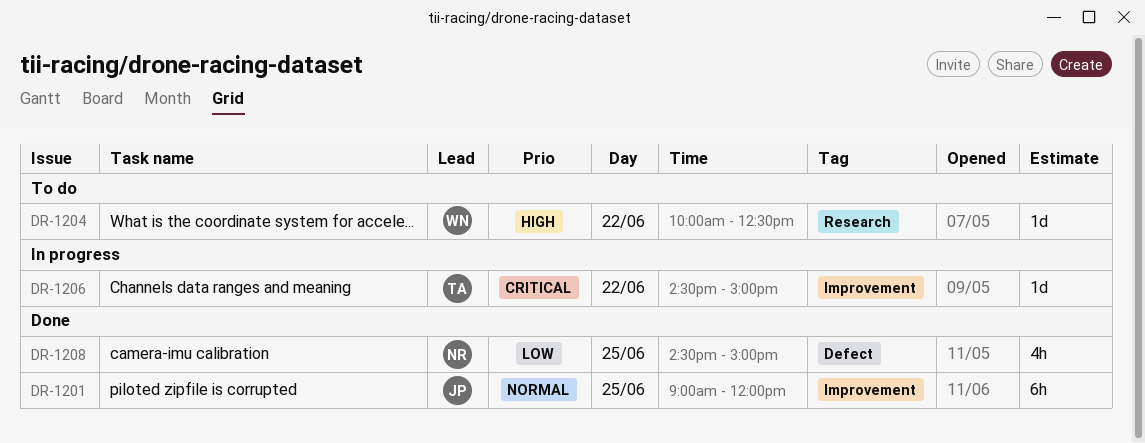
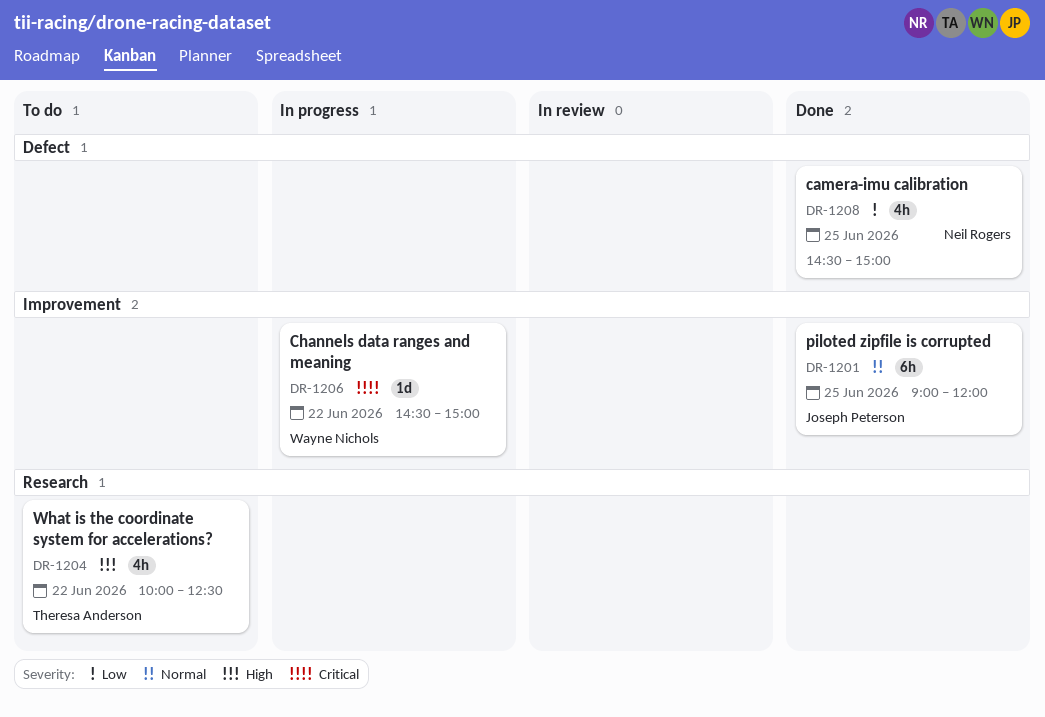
DR-1204, owner: Wayne Nichols -> Theresa Anderson
DR-1204, estimate: 1d -> 4h
DR-1206, owner: Theresa Anderson -> Wayne Nichols

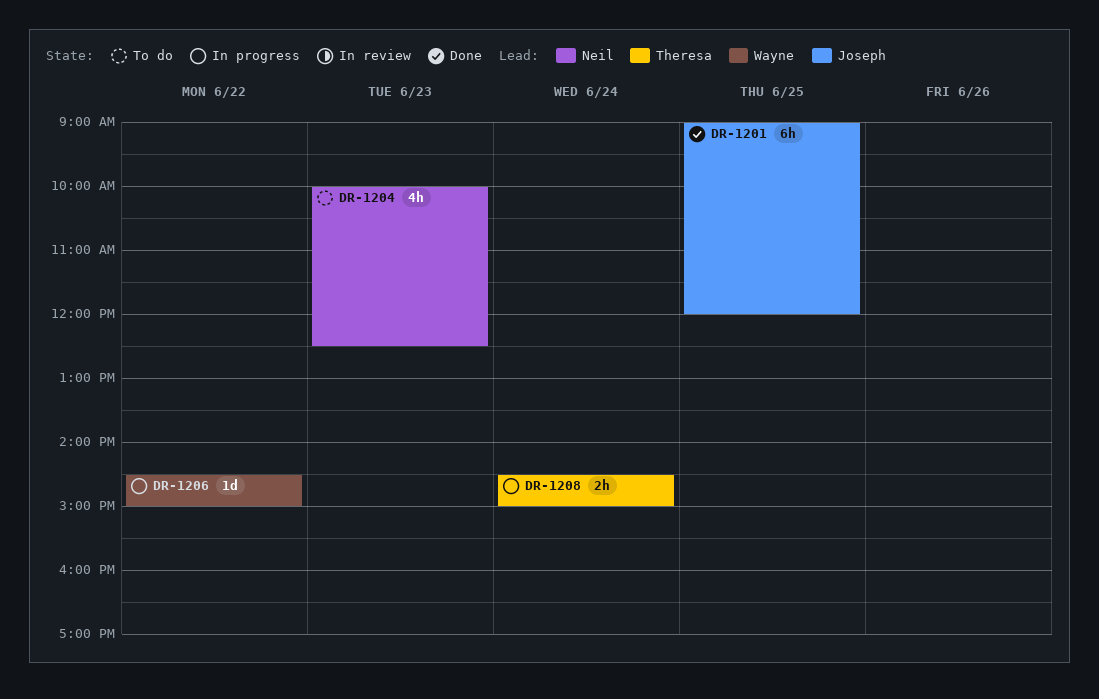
DR-1204, owner: Theresa Anderson -> Neil Rogers
DR-1204, day: Jun 22 -> Jun 23
DR-1208, status: Done -> In progress
DR-1208, owner: Neil Rogers -> Theresa Anderson
DR-1208, estimate: 4h -> 2h
DR-1208, day: Jun 25 -> Jun 24

